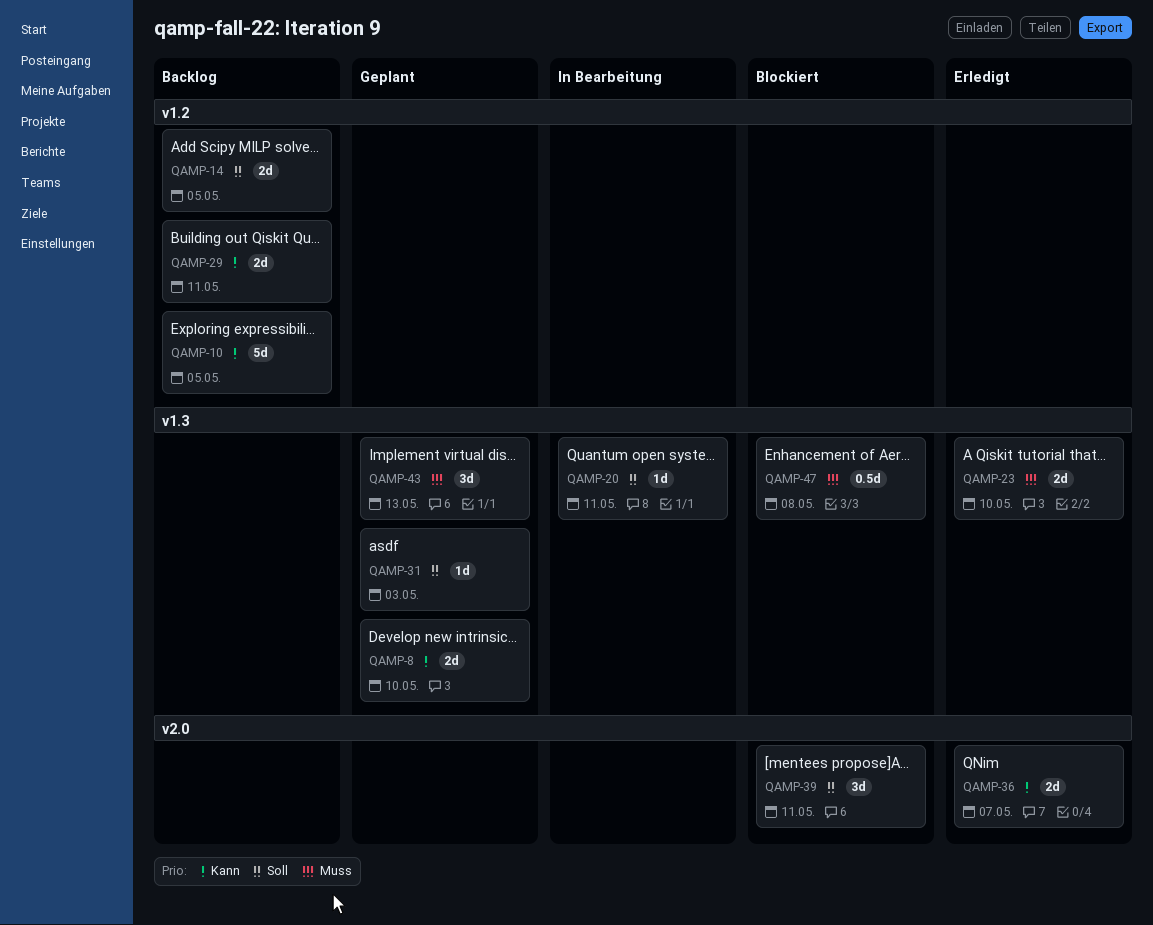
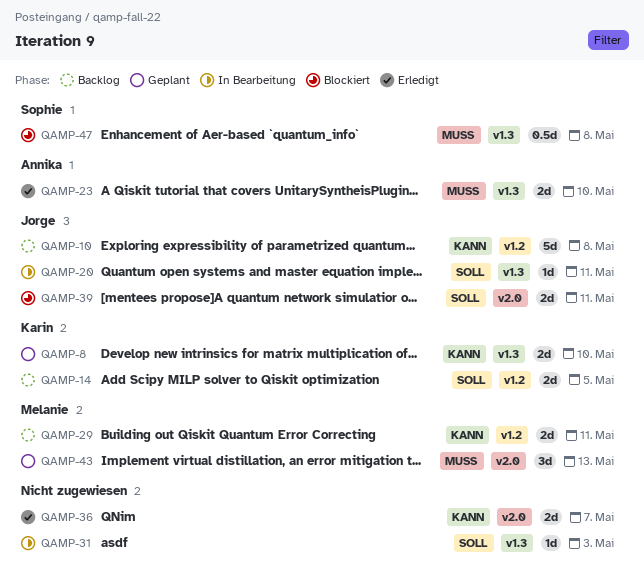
QAMP-10, due: May 5 -> May 8
QAMP-31, status: Geplant -> In Bearbeitung
QAMP-39, estimate: 3d -> 2d
QAMP-43, label: v1.3 -> v2.0

